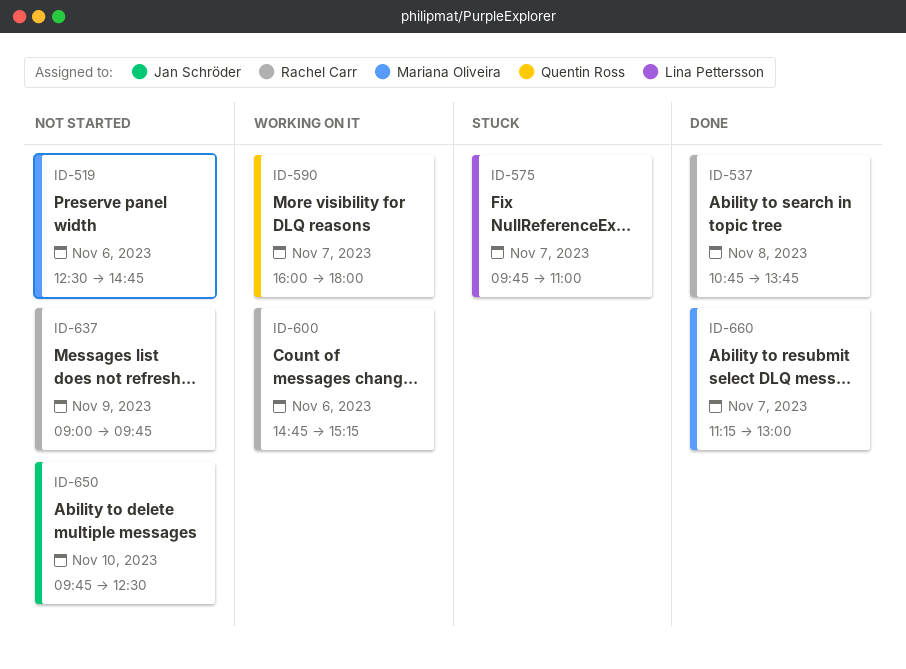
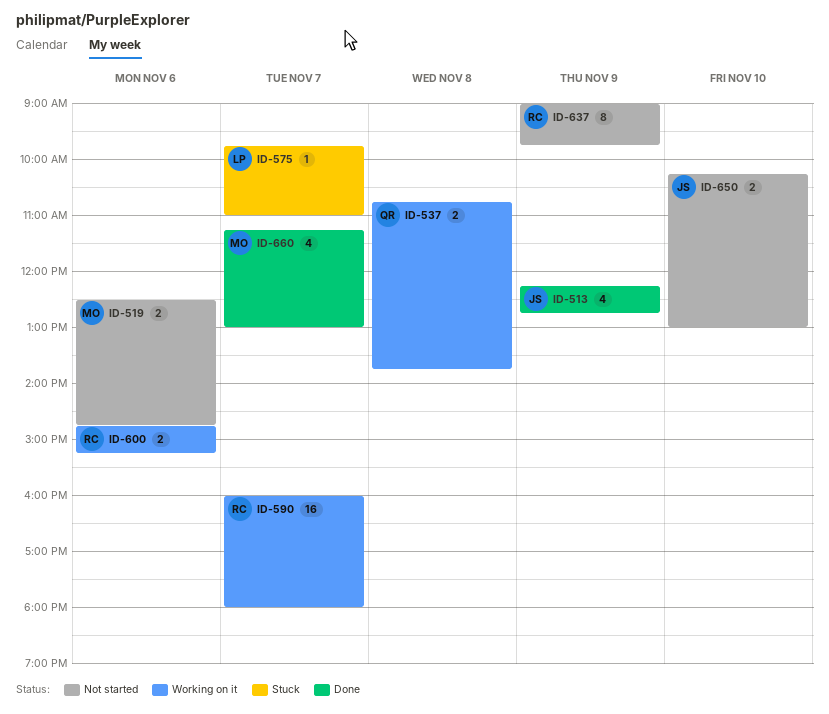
ID-513: none -> present
ID-537, status: Done -> Working on it
ID-537, owner: Rachel Carr -> Quentin Ross
ID-590, owner: Quentin Ross -> Rachel Carr
ID-650, begins: 09:45 -> 10:15
ID-650, ends: 12:30 -> 13:00

